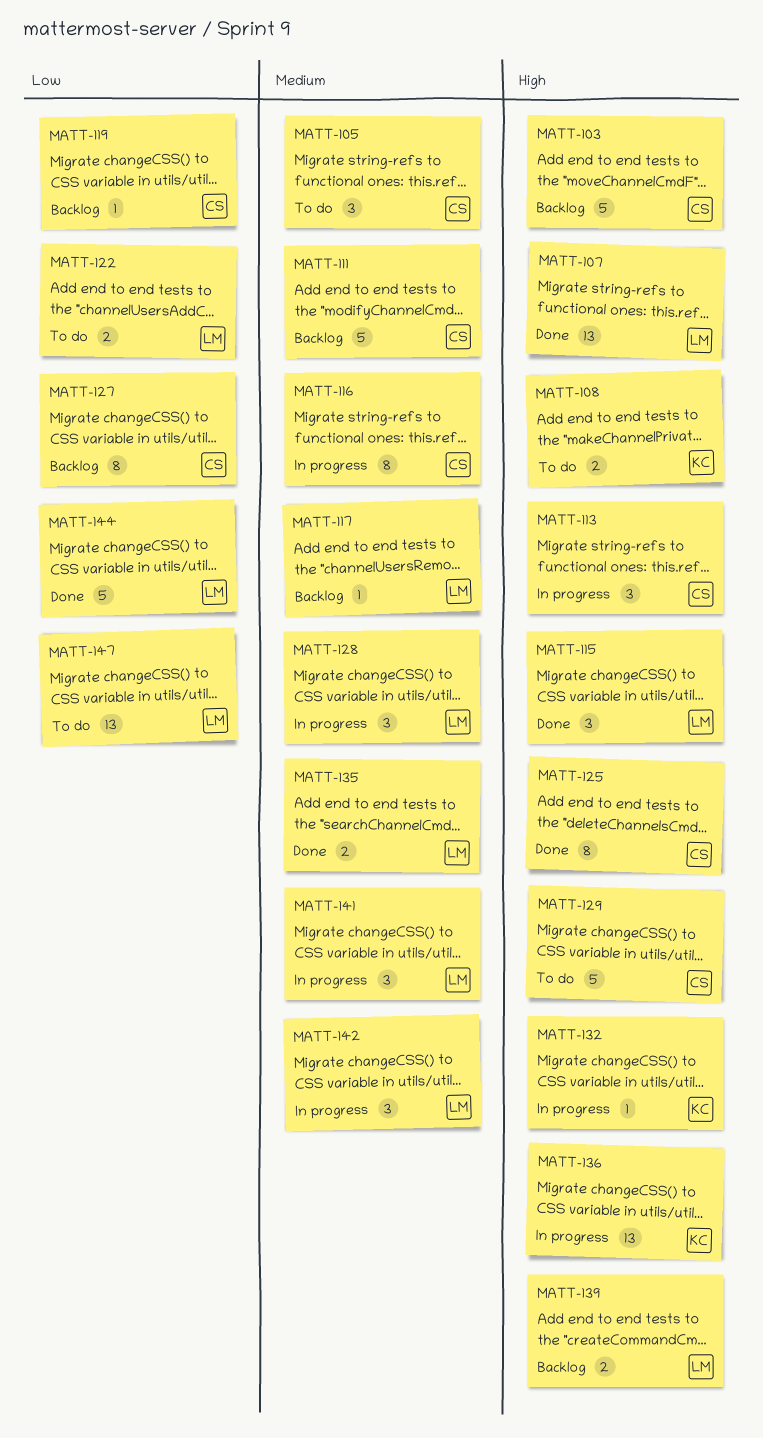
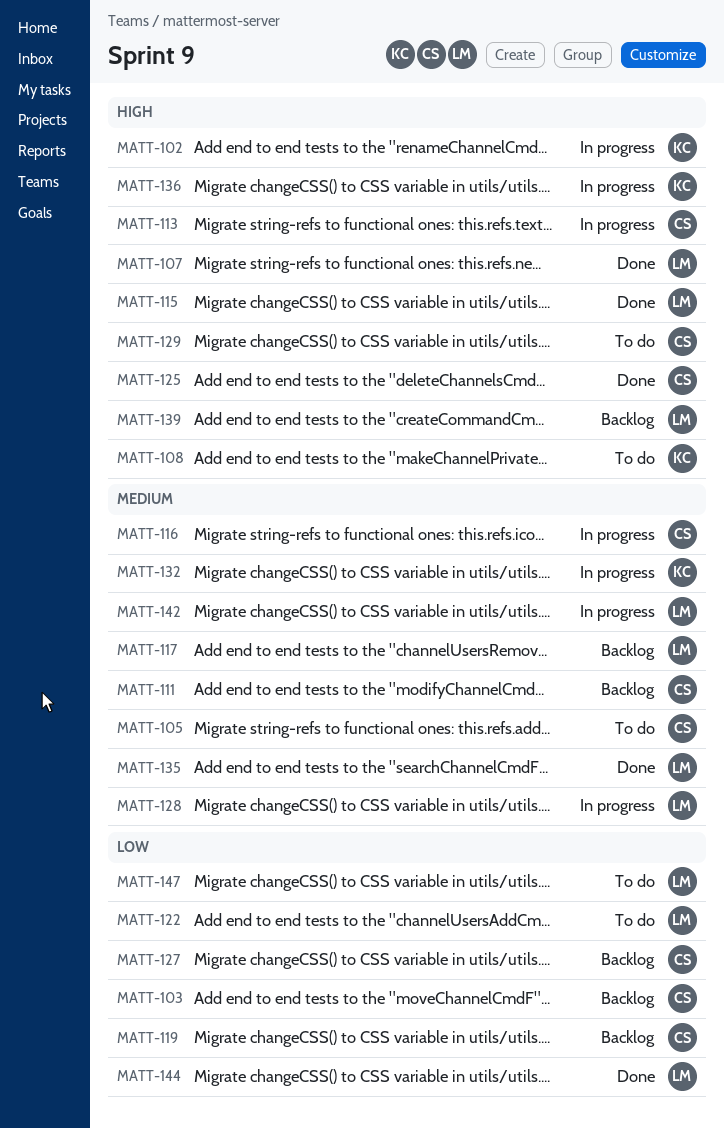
MATT-102: none -> present
MATT-103, priority: High -> Low
MATT-132, priority: High -> Medium
MATT-141: present -> none

